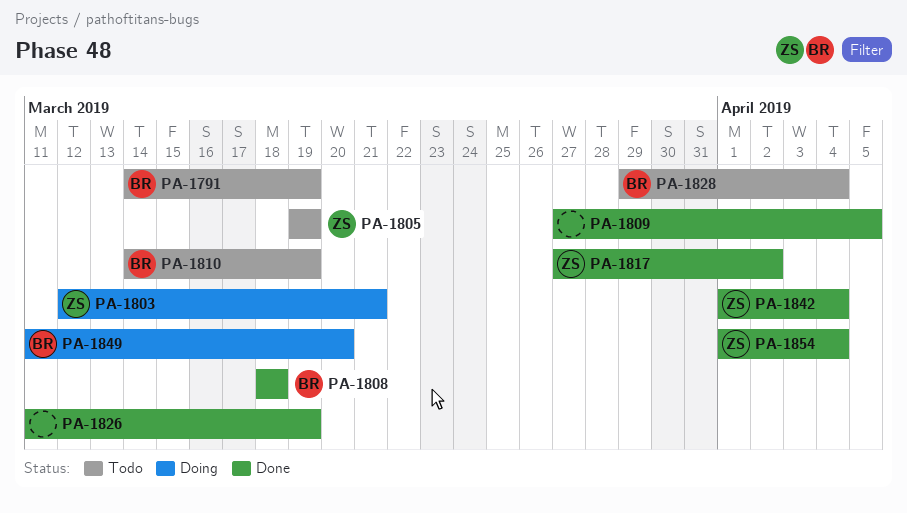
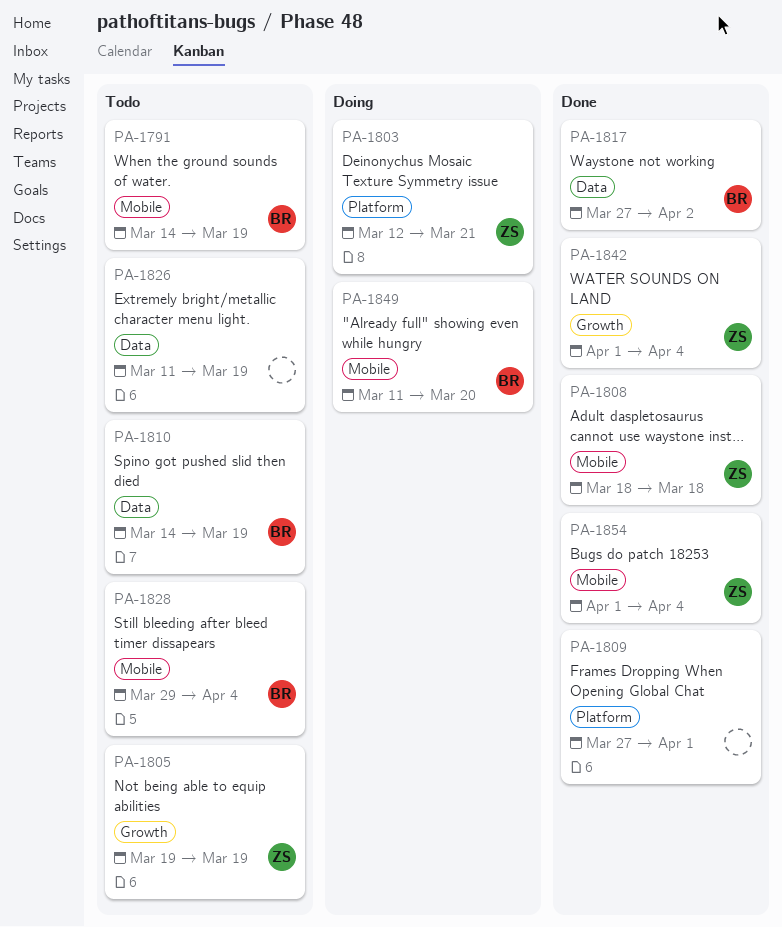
PA-1808, owner: BR -> ZS
PA-1809, due: Apr 5 -> Apr 1
PA-1817, owner: ZS -> BR
PA-1826, status: Done -> Todo

